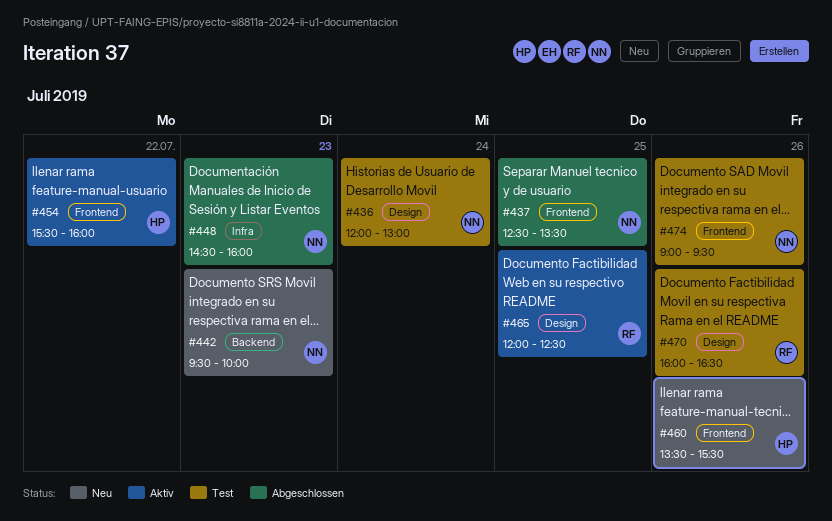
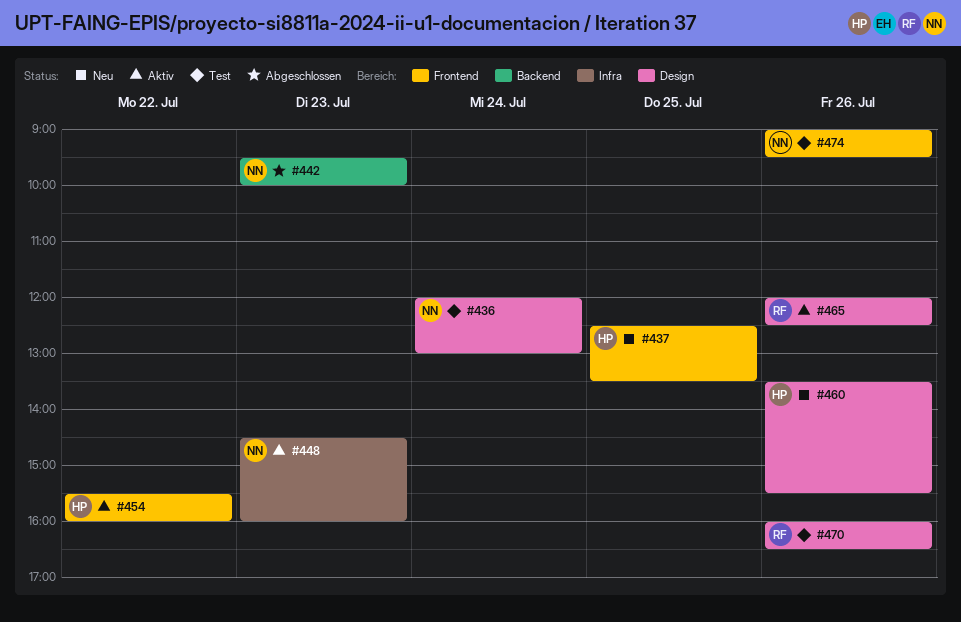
#437, status: Abgeschlossen -> Neu
#437, owner: NN -> HP
#442, status: Neu -> Abgeschlossen
#448, status: Abgeschlossen -> Aktiv
#460, label: Frontend -> Design
#465, day: Jul 25 -> Jul 26

